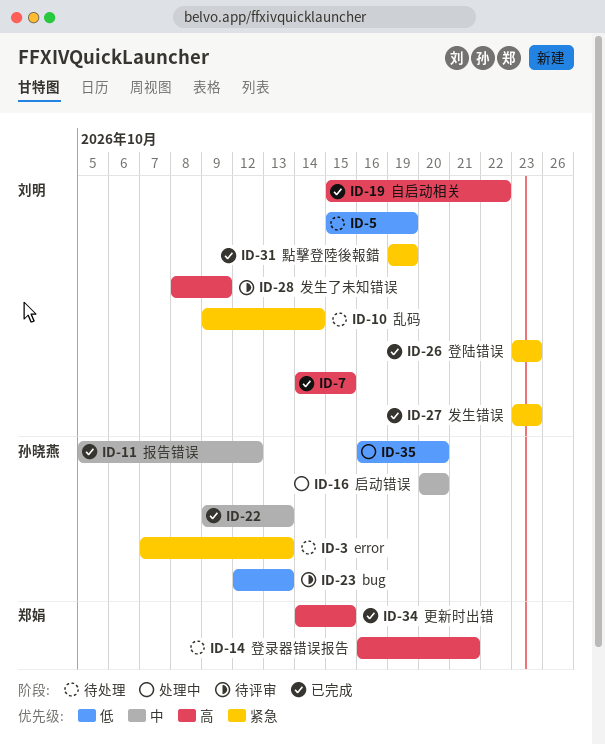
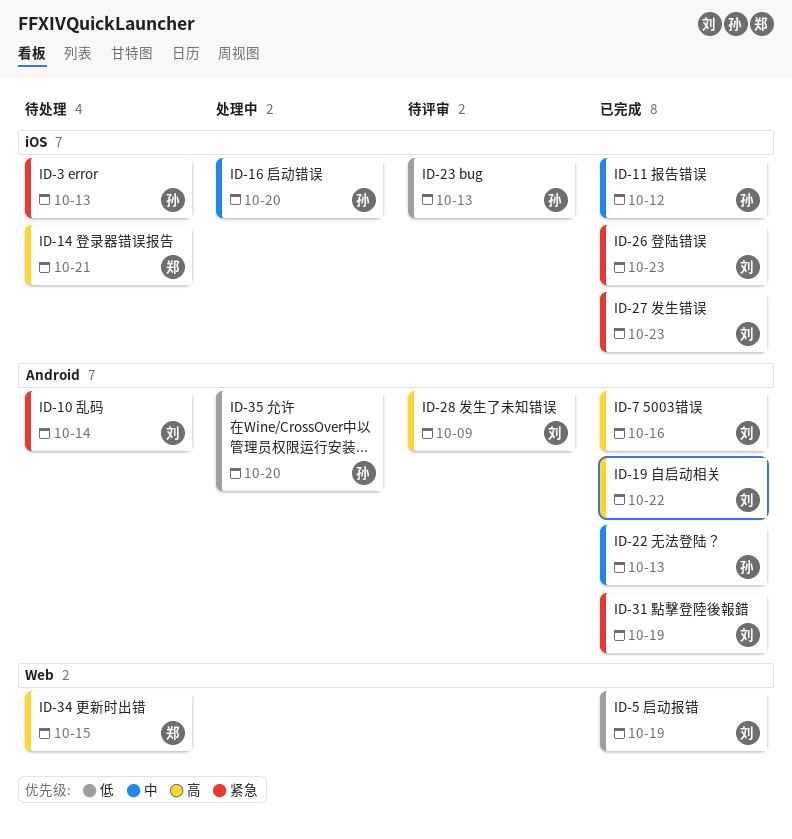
ID-5, status: 待处理 -> 已完成
ID-7, due: Oct 15 -> Oct 16
ID-34, status: 已完成 -> 待处理

